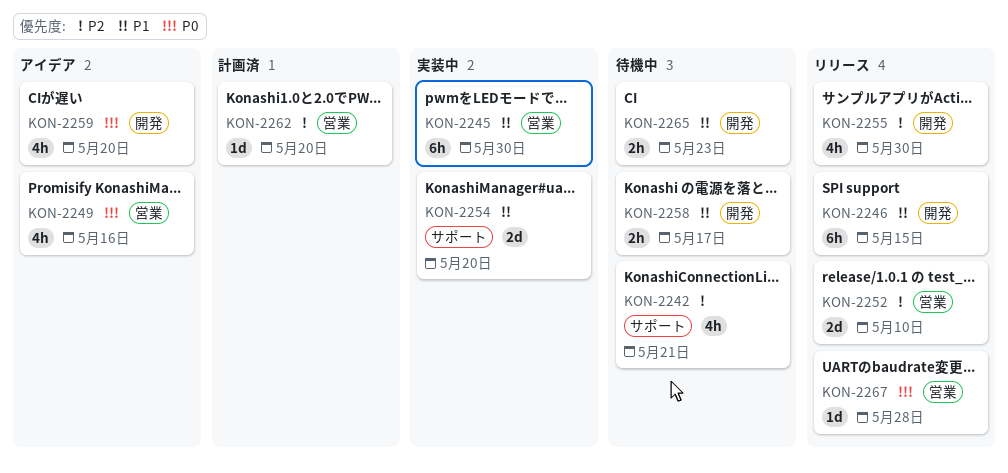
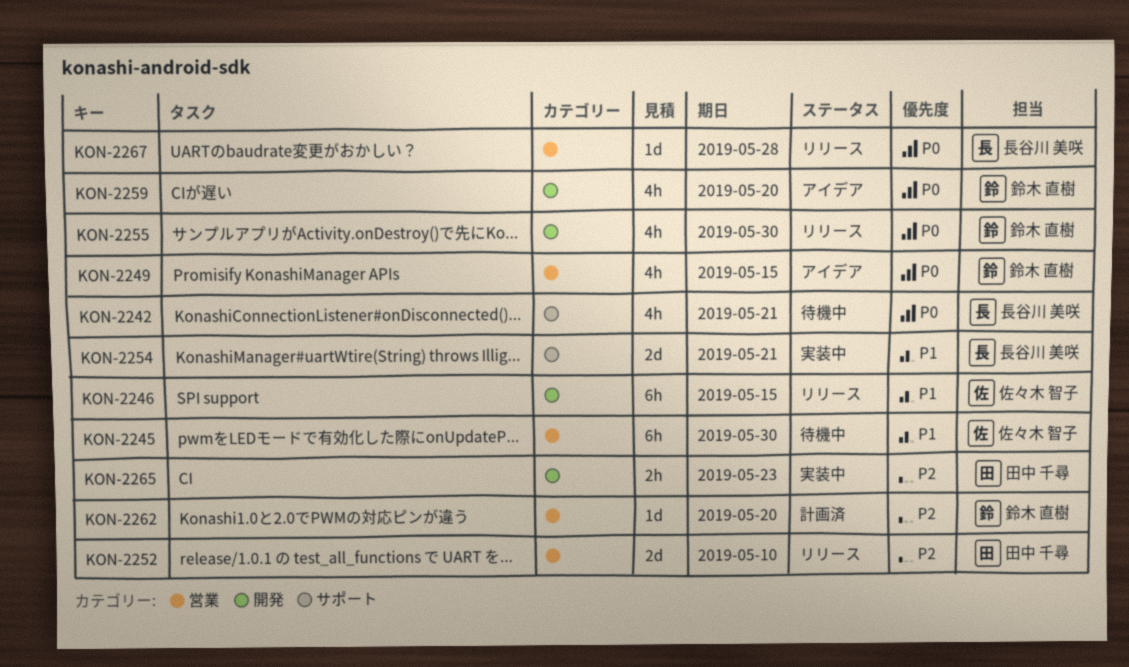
KON-2242, priority: P2 -> P0
KON-2245, status: 実装中 -> 待機中
KON-2249, due: May 16 -> May 15
KON-2254, due: May 20 -> May 21
KON-2255, priority: P2 -> P0
KON-2258: present -> none
KON-2265, status: 待機中 -> 実装中
KON-2265, priority: P1 -> P2

